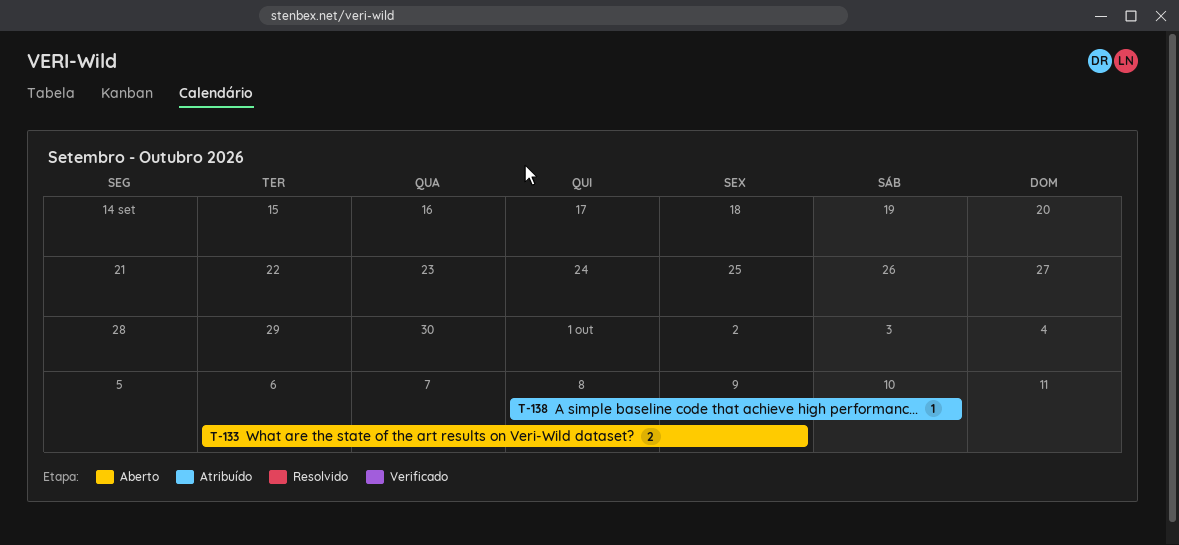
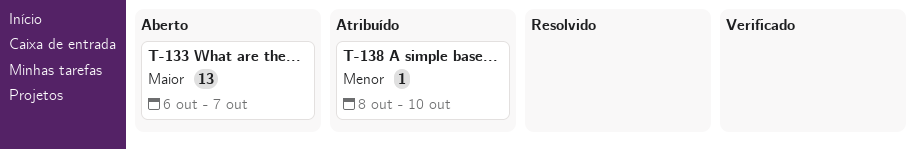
T-133, estimate: 2 -> 13
T-133, due: Oct 9 -> Oct 7

